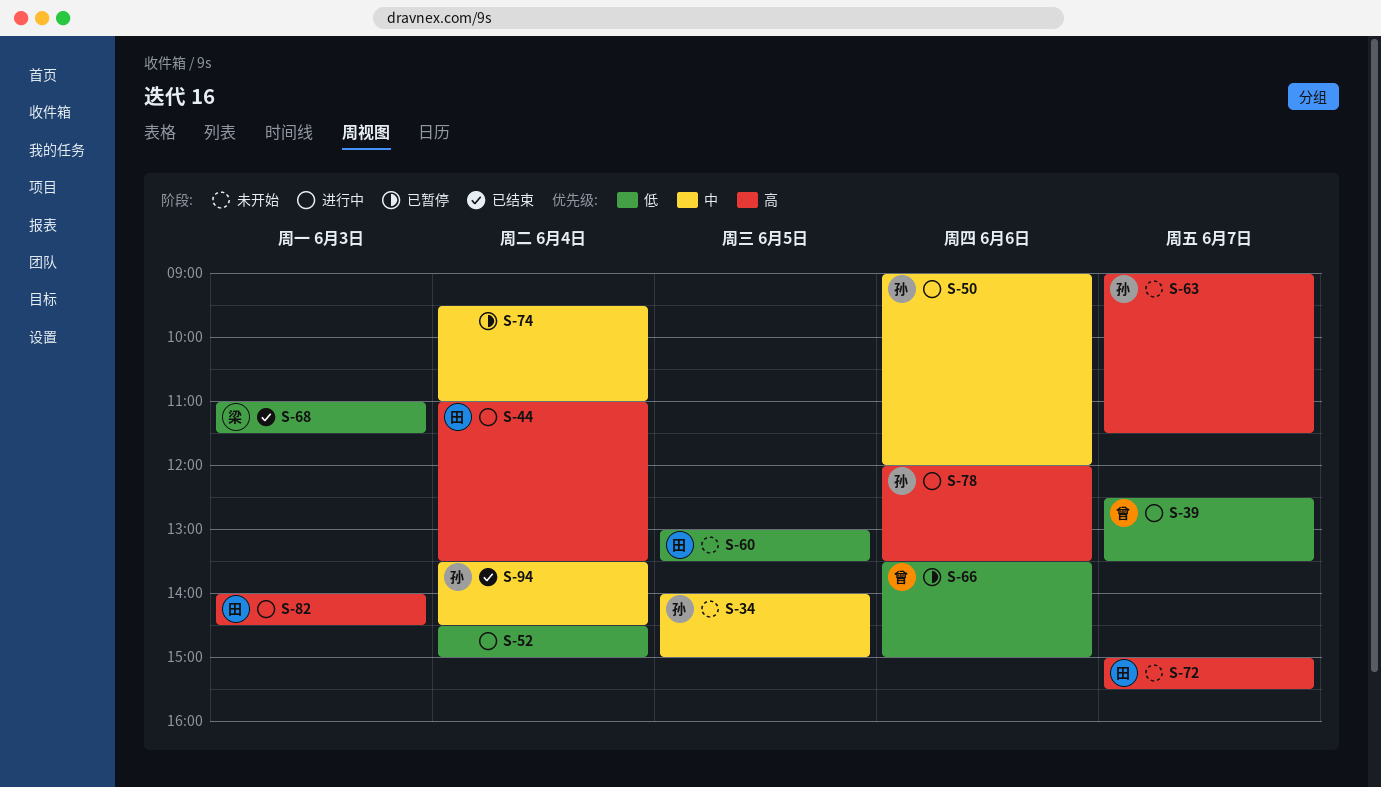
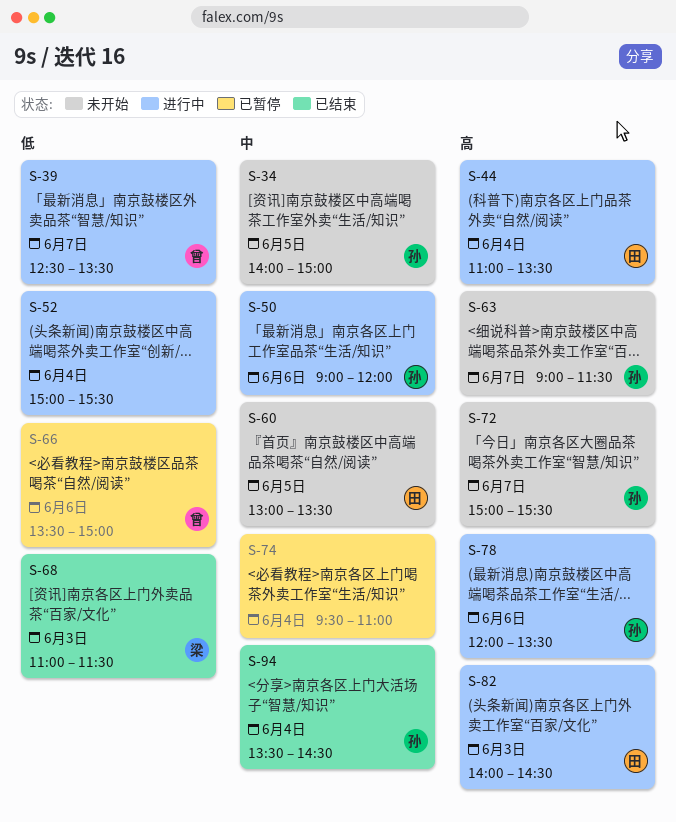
S-52, begins: 14:30 -> 15:00
S-52, ends: 15:00 -> 15:30
S-60, priority: 低 -> 中
S-72, owner: 田 -> 孙

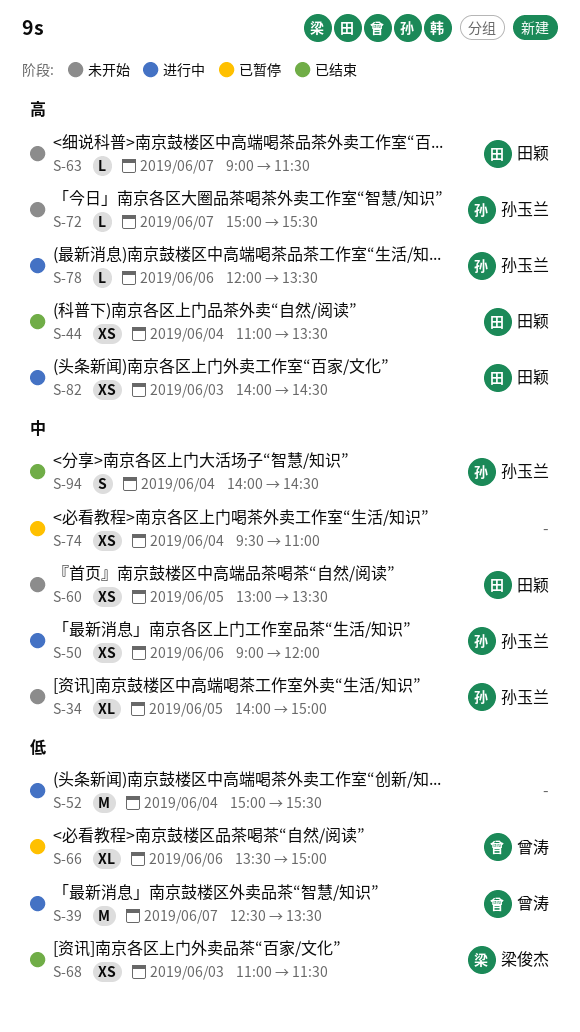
S-44, status: 进行中 -> 已结束
S-63, owner: 孙玉兰 -> 田颖
S-94, begins: 13:30 -> 14:00

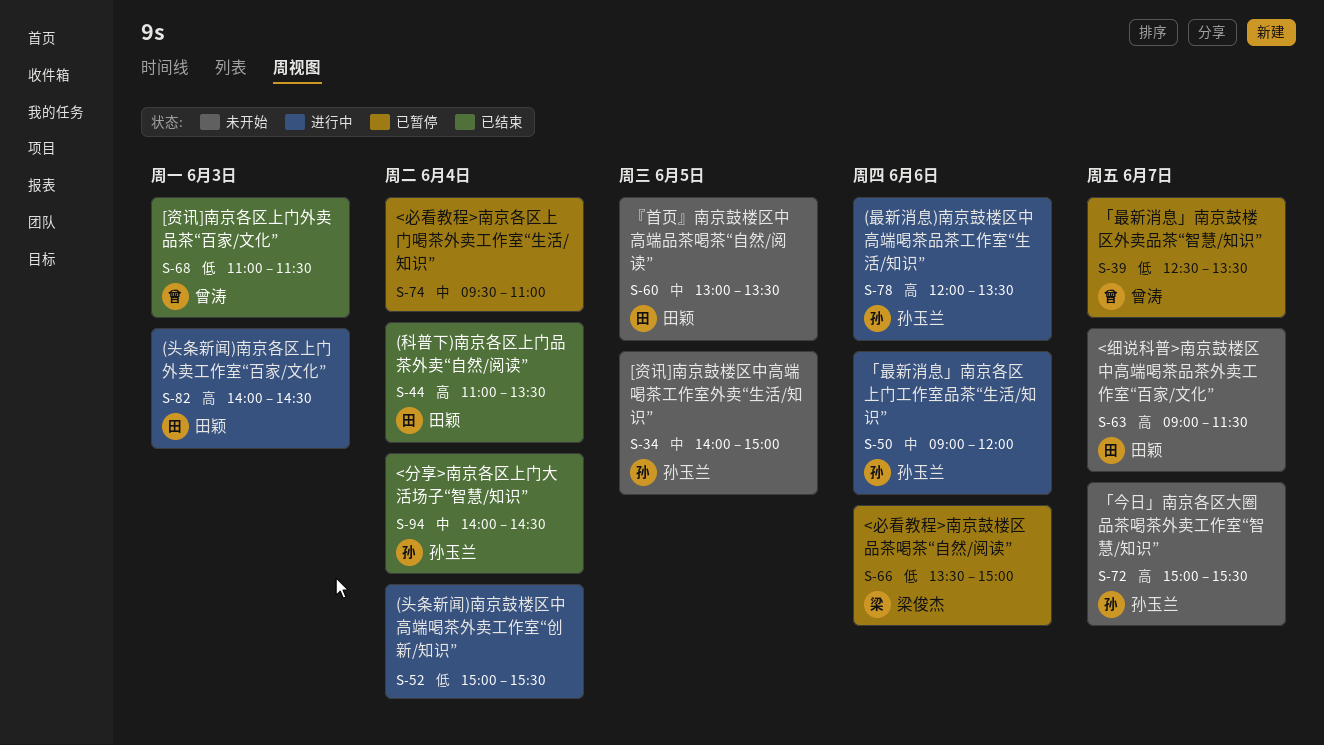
S-39, status: 进行中 -> 已暂停
S-66, owner: 曾涛 -> 梁俊杰
S-68, owner: 梁俊杰 -> 曾涛

